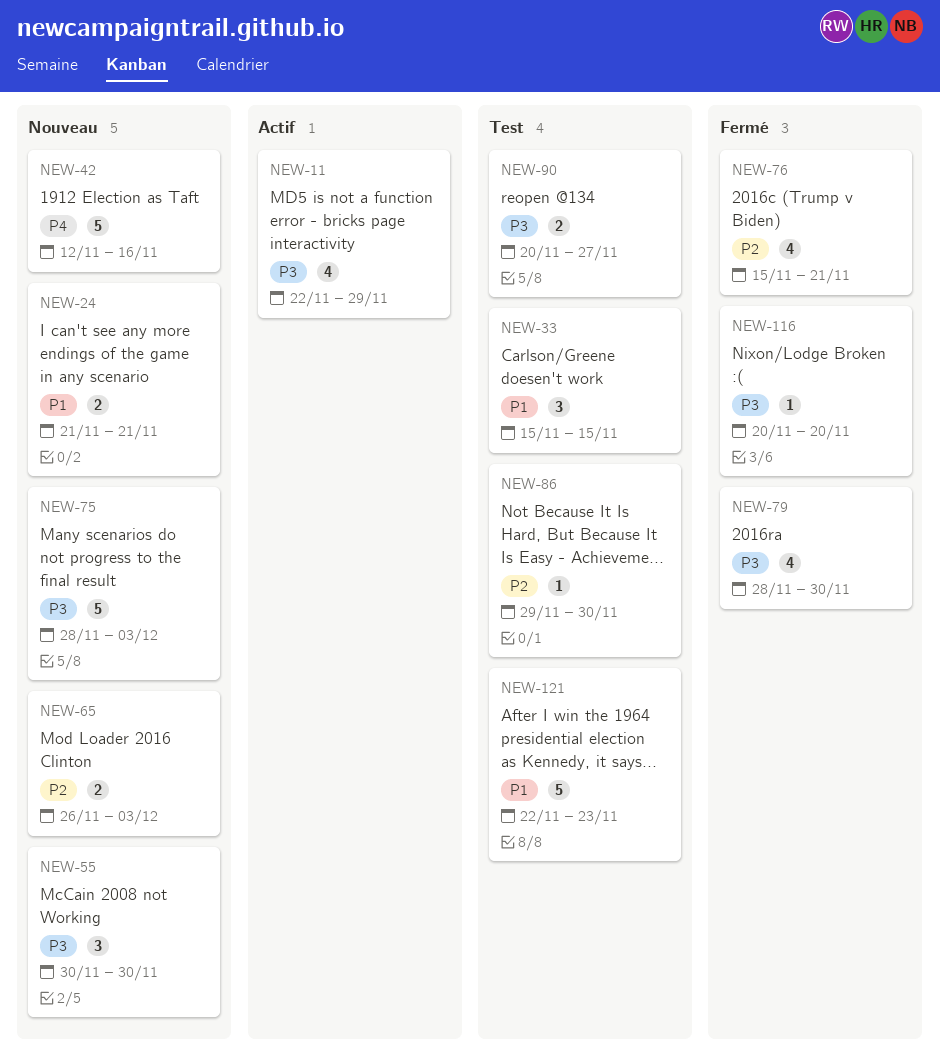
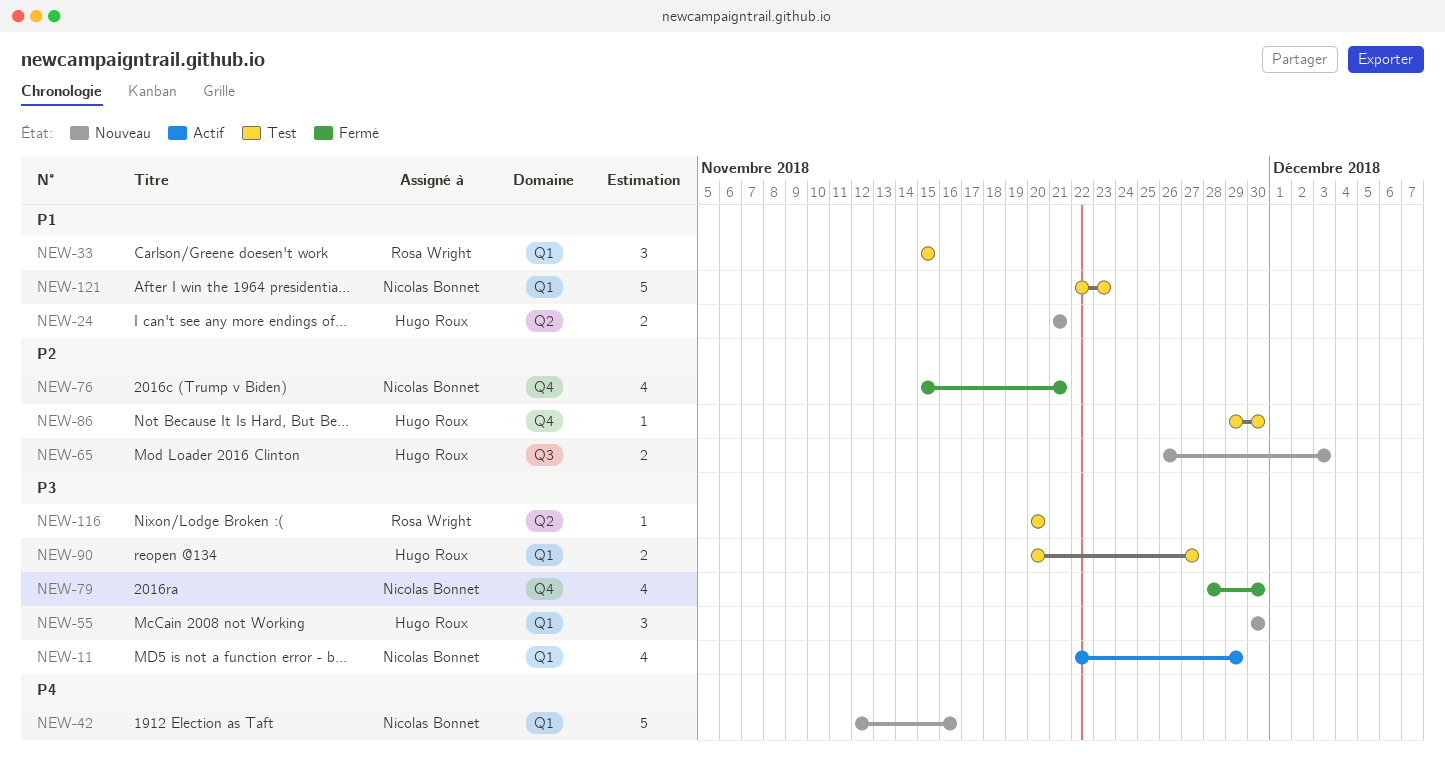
NEW-75: present -> none
NEW-116, status: Fermé -> Test

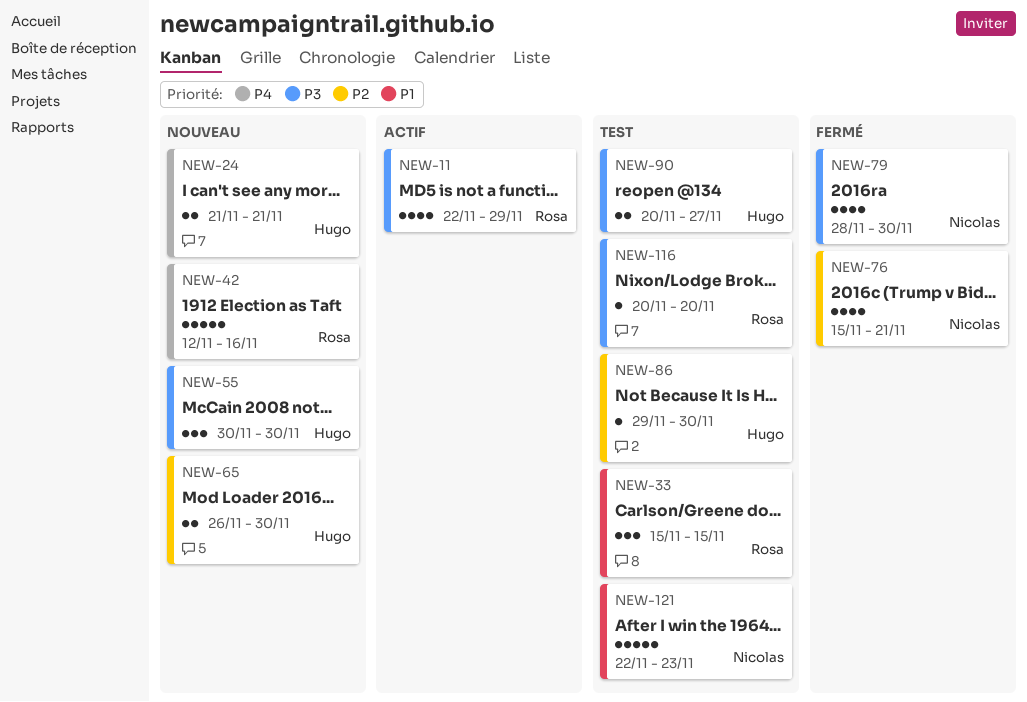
NEW-11, owner: Nicolas Bonnet -> Rosa Wright
NEW-24, priority: P1 -> P4
NEW-42, owner: Nicolas Bonnet -> Rosa Wright
NEW-65, due: Dec 3 -> Nov 30

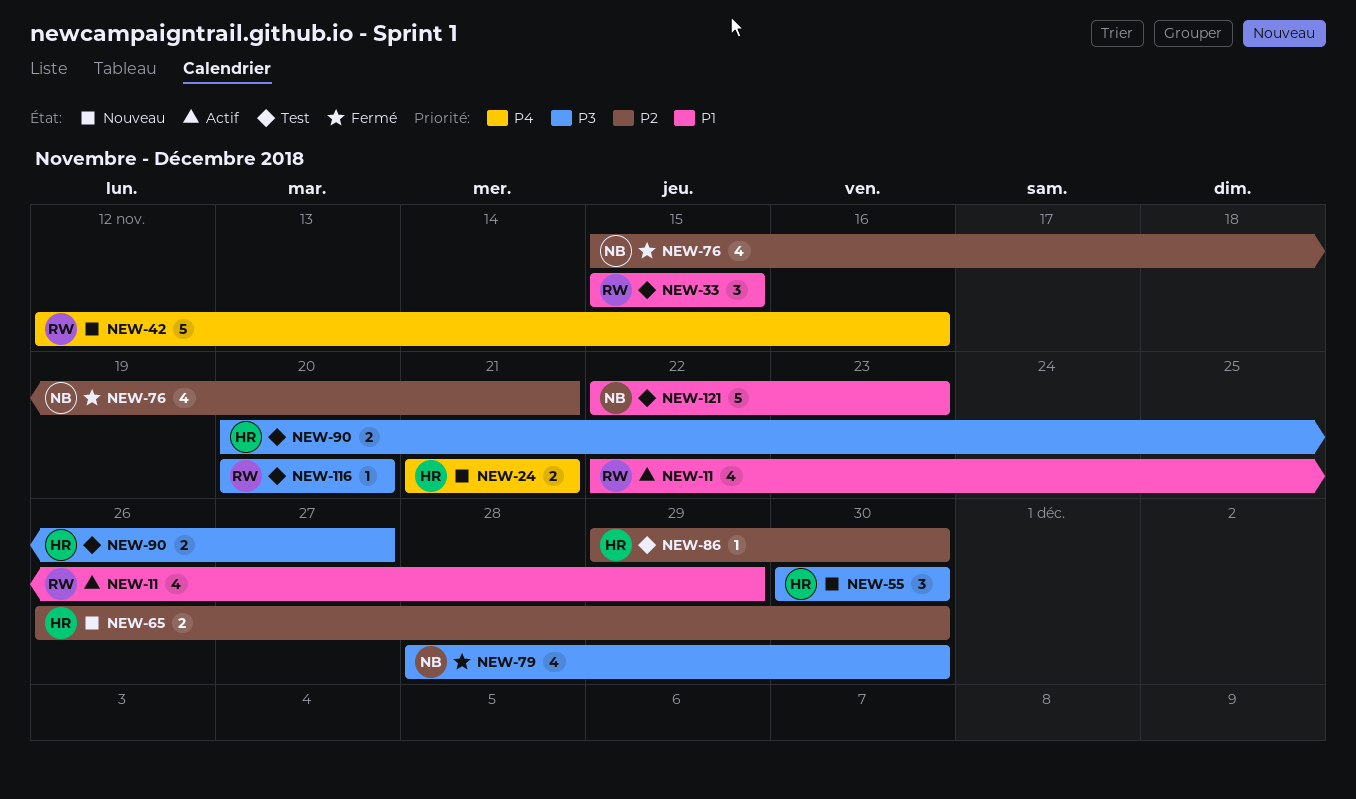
NEW-11, priority: P3 -> P1

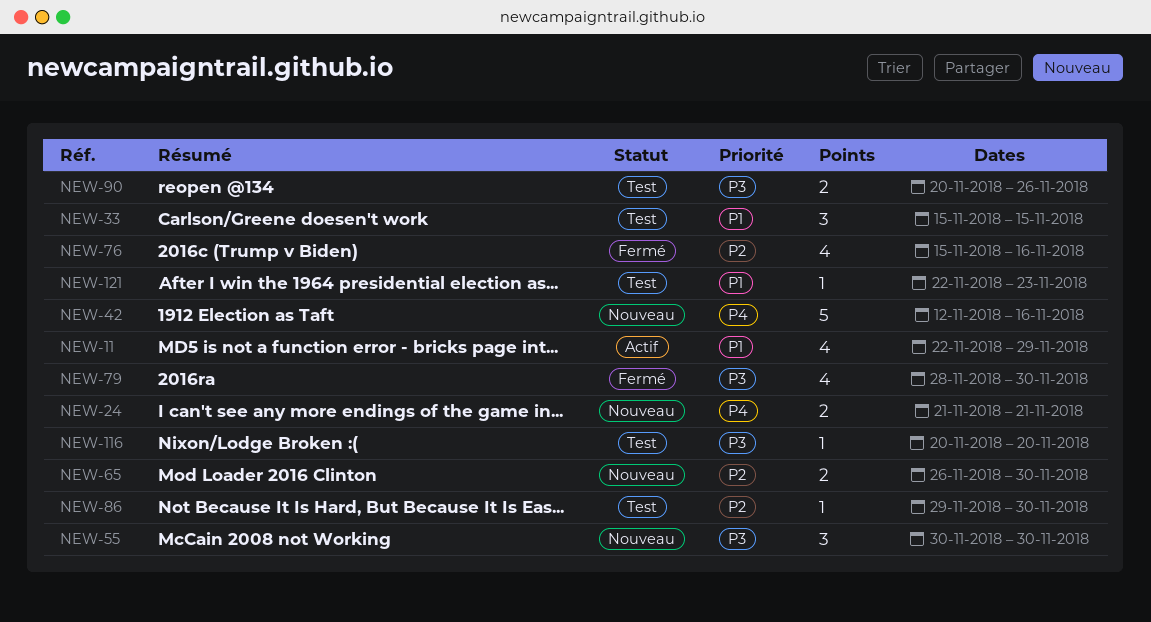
NEW-76, due: Nov 21 -> Nov 16
NEW-90, due: Nov 27 -> Nov 26
NEW-121, estimate: 5 -> 1

